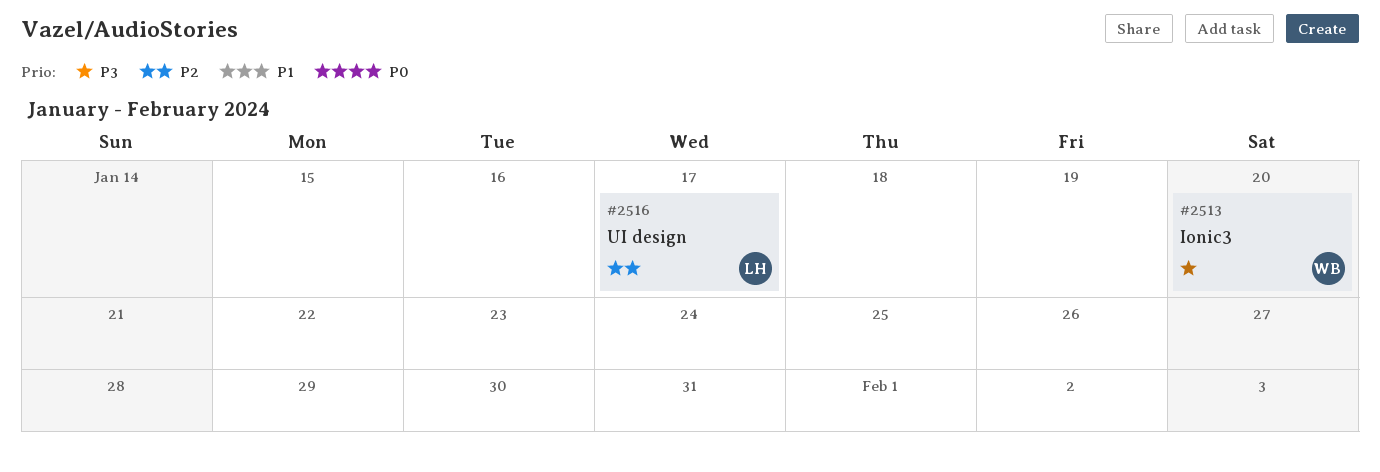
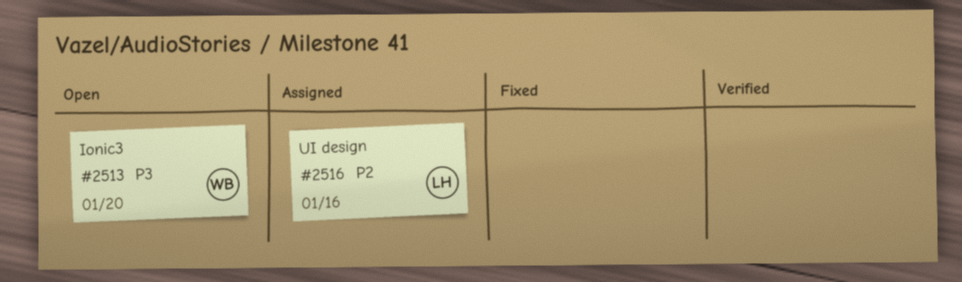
#2516, due: Jan 17 -> Jan 16

